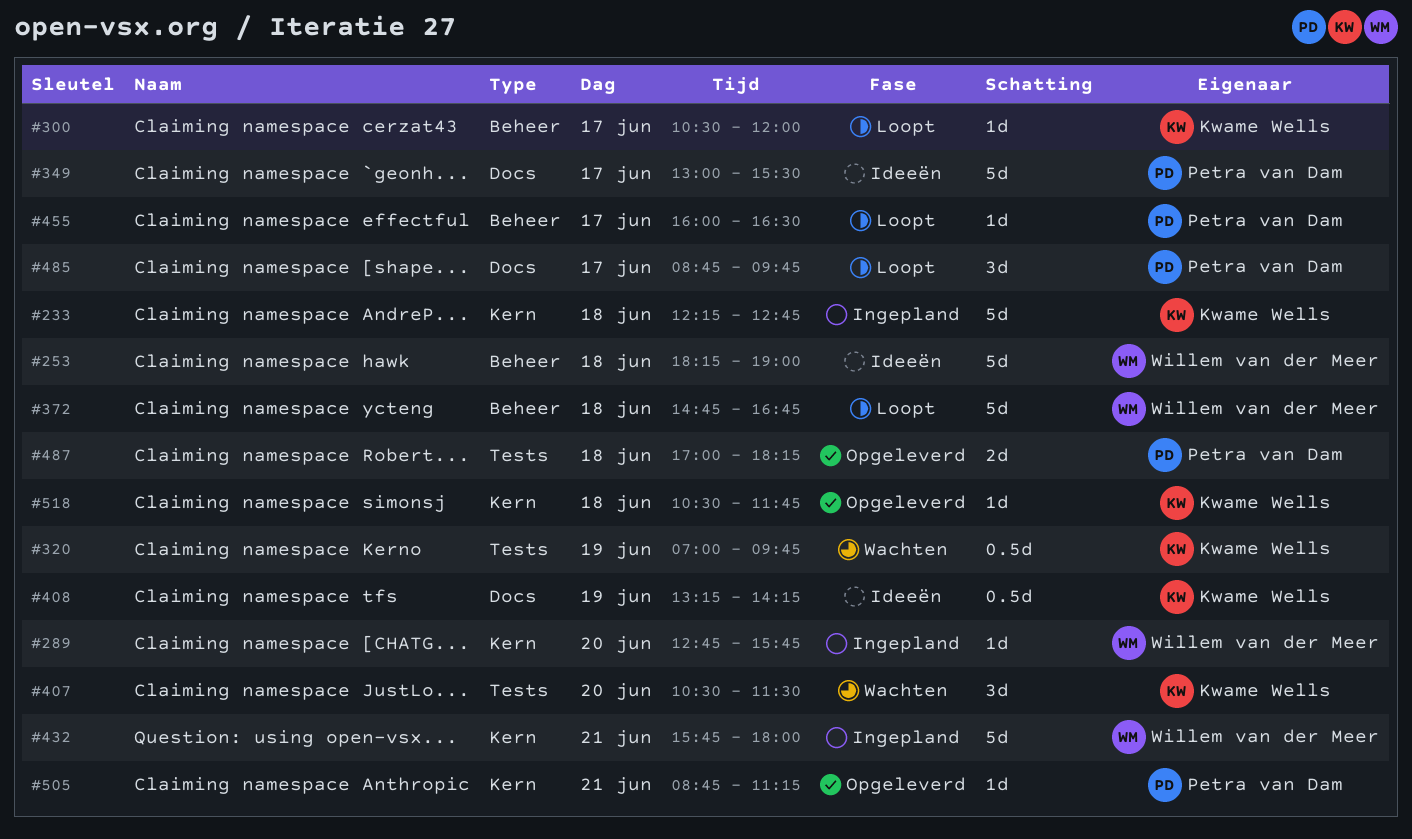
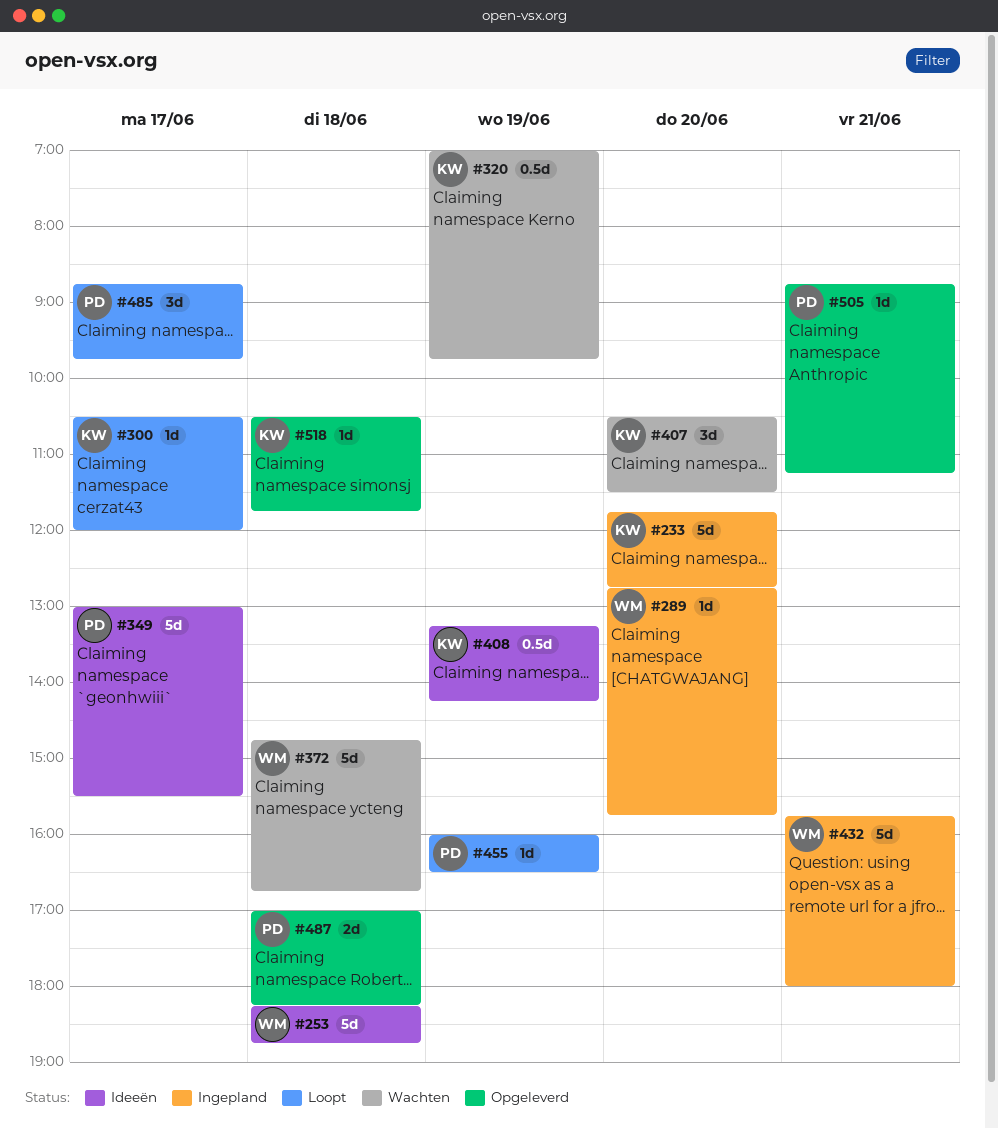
#233, day: Jun 18 -> Jun 20
#233, begins: 12:15 -> 11:45
#253, ends: 19:00 -> 18:45
#372, status: Loopt -> Wachten
#455, day: Jun 17 -> Jun 19

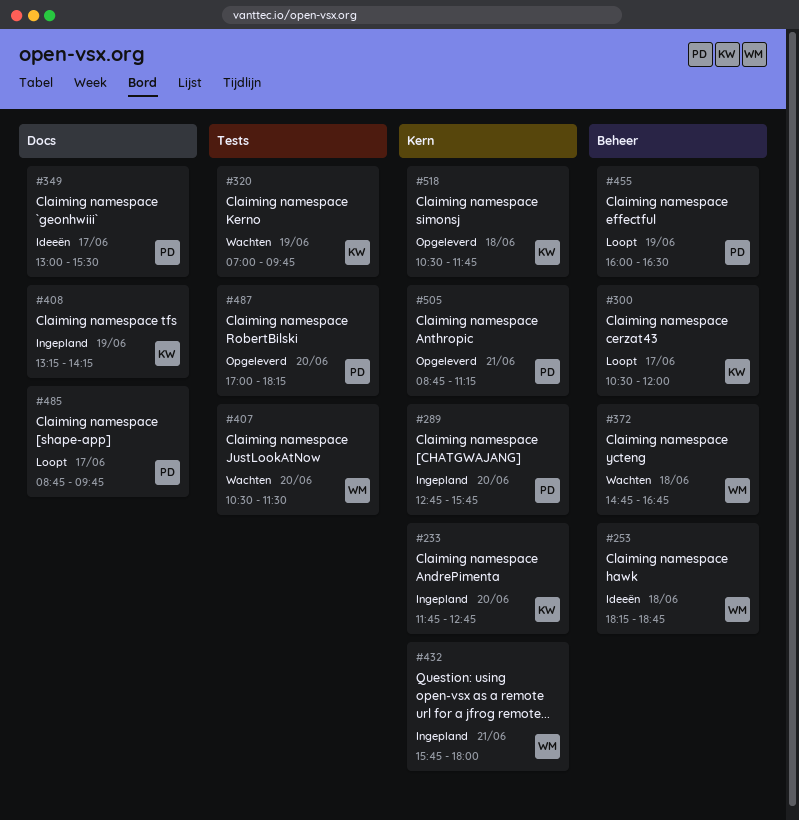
#289, owner: WM -> PD
#407, owner: KW -> WM
#408, status: Ideeën -> Ingepland
#487, day: Jun 18 -> Jun 20

